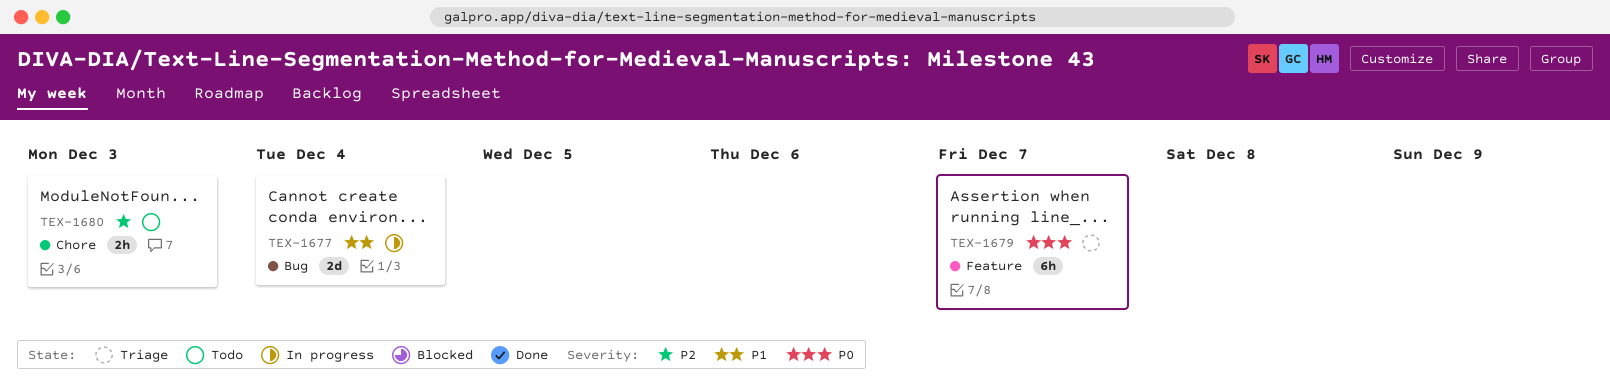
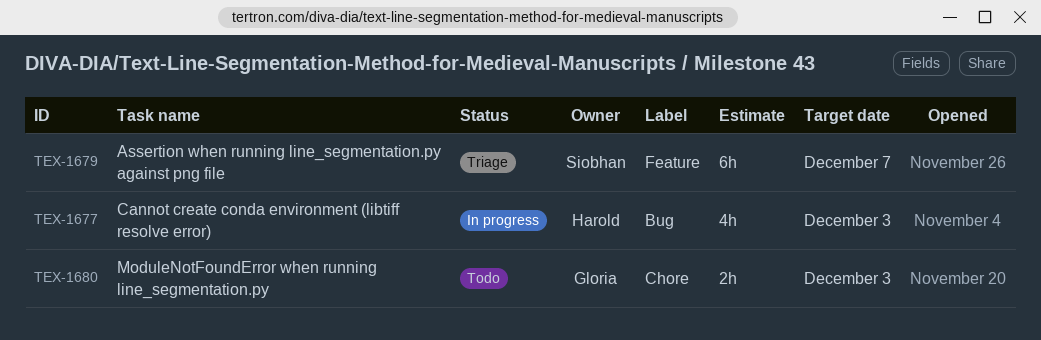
TEX-1677, estimate: 2d -> 4h
TEX-1677, due: Dec 4 -> Dec 3

